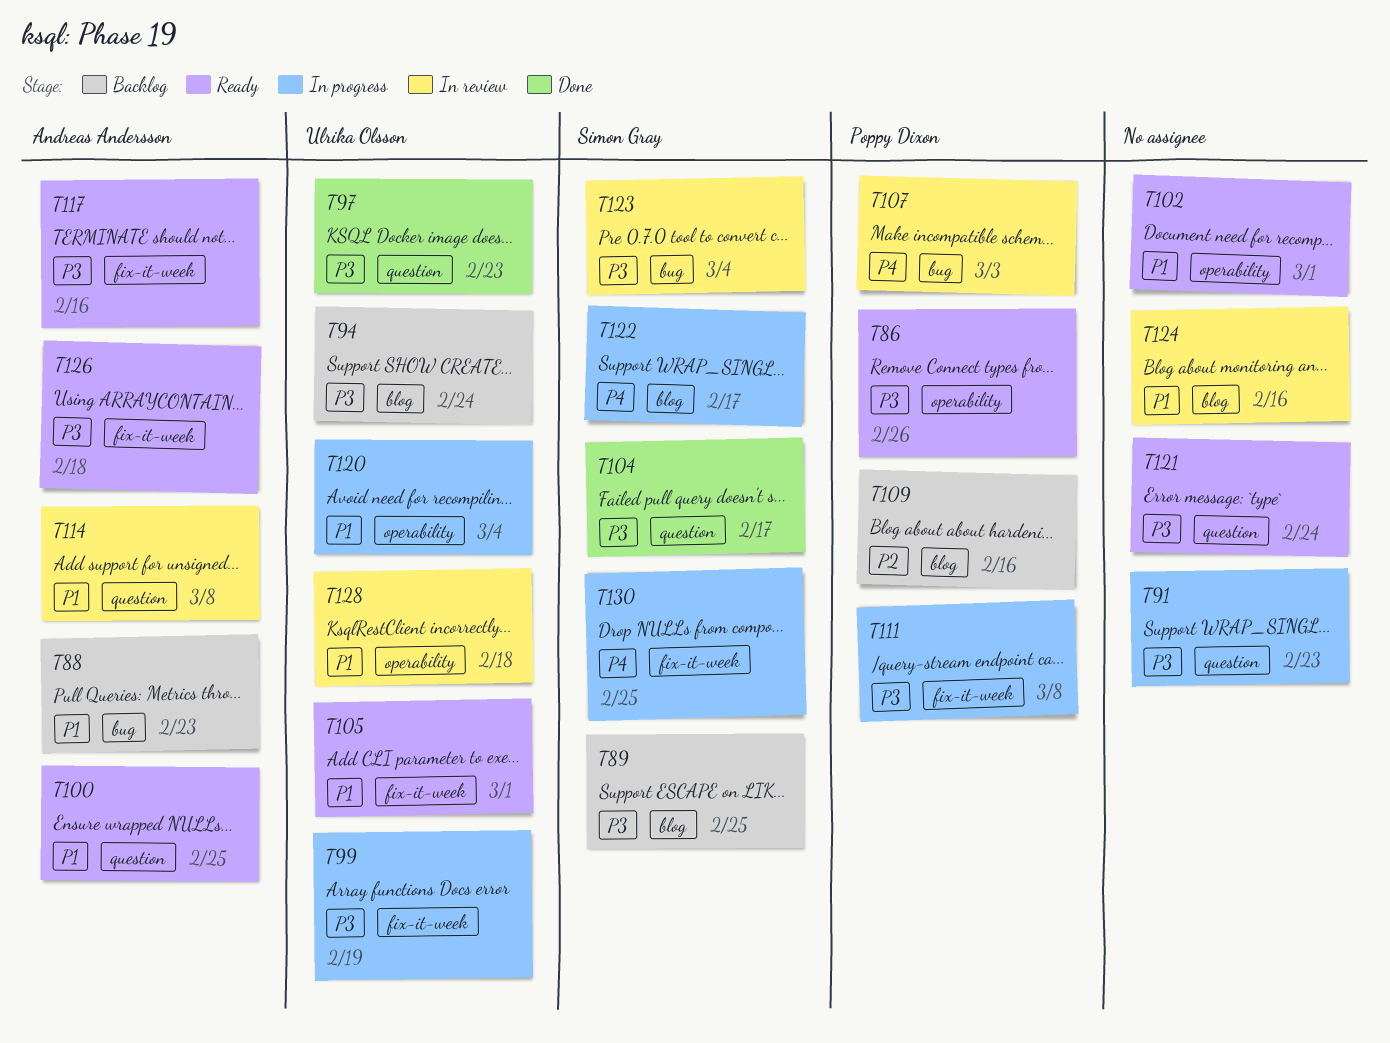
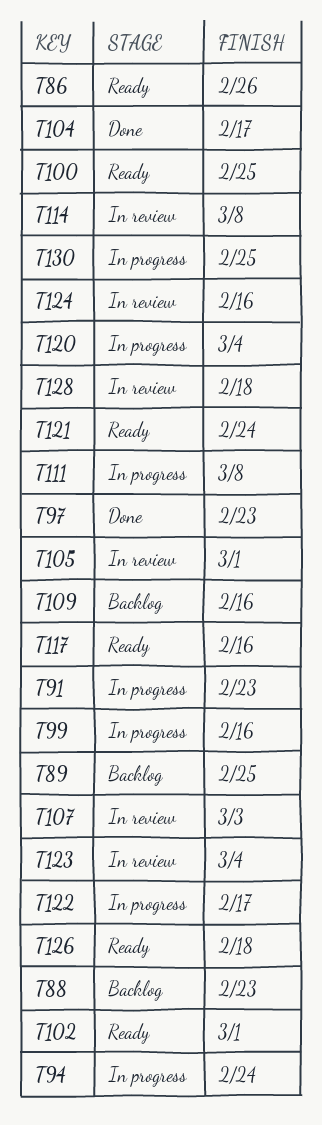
T94, status: Backlog -> In progress
T99, due: Feb 19 -> Feb 16
T105, status: Ready -> In review

